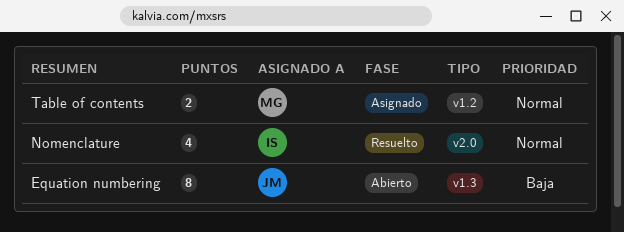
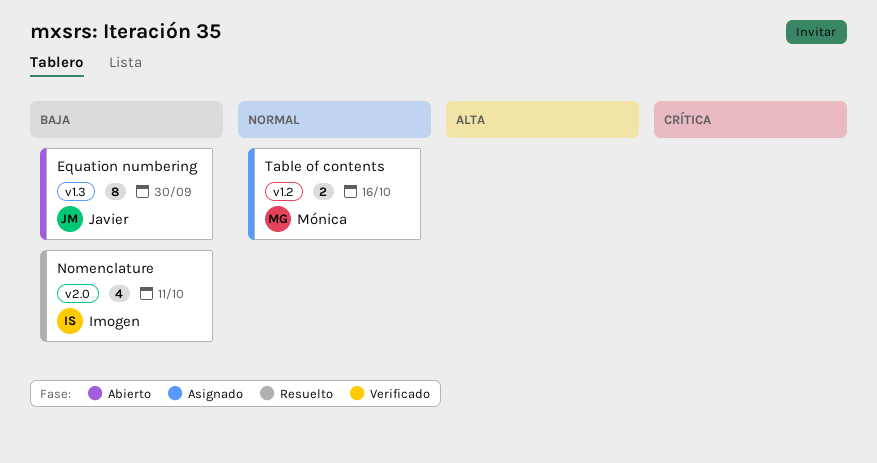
Nomenclature, priority: Normal -> Baja

